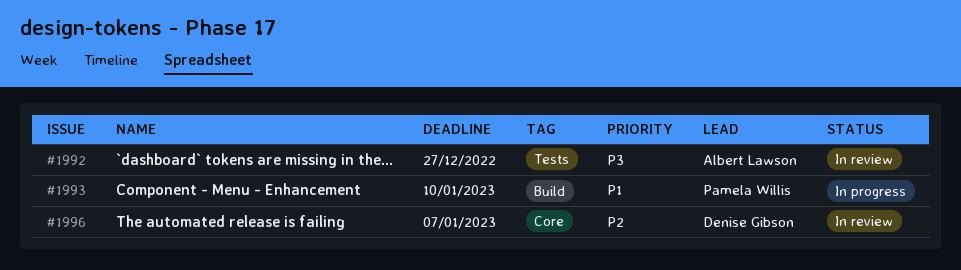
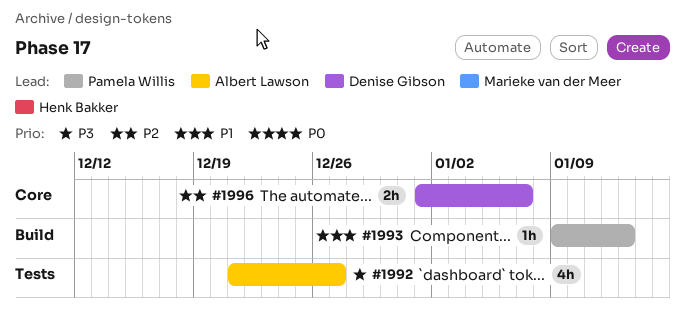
#1993, due: Jan 10 -> Jan 13

